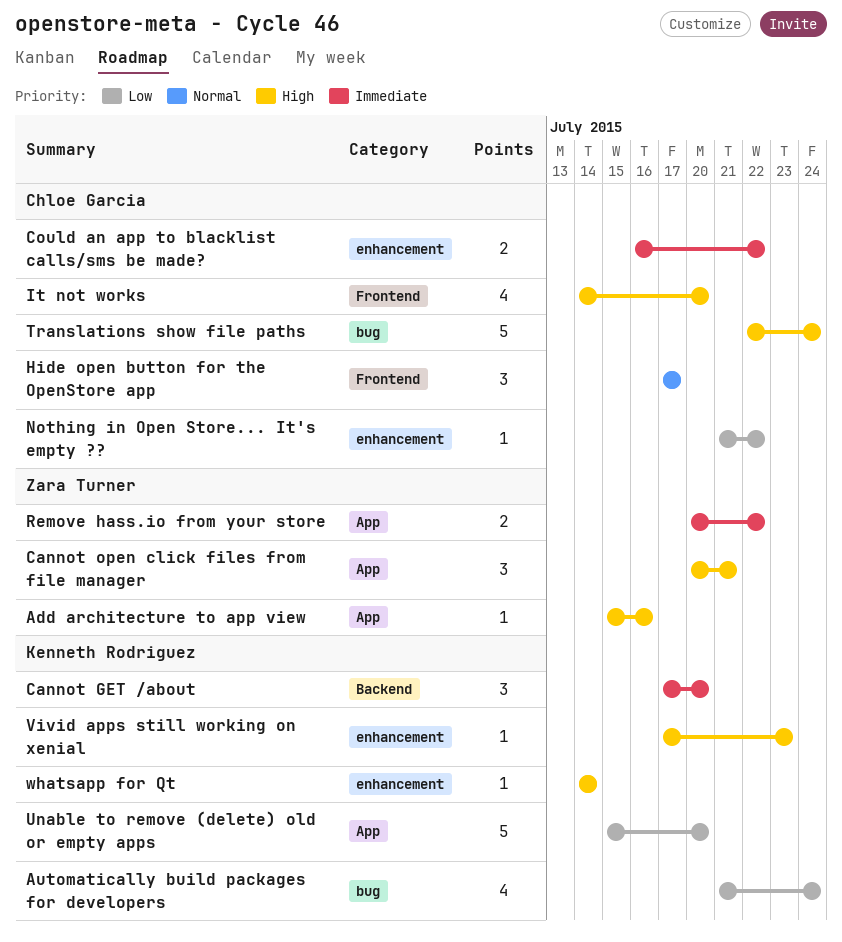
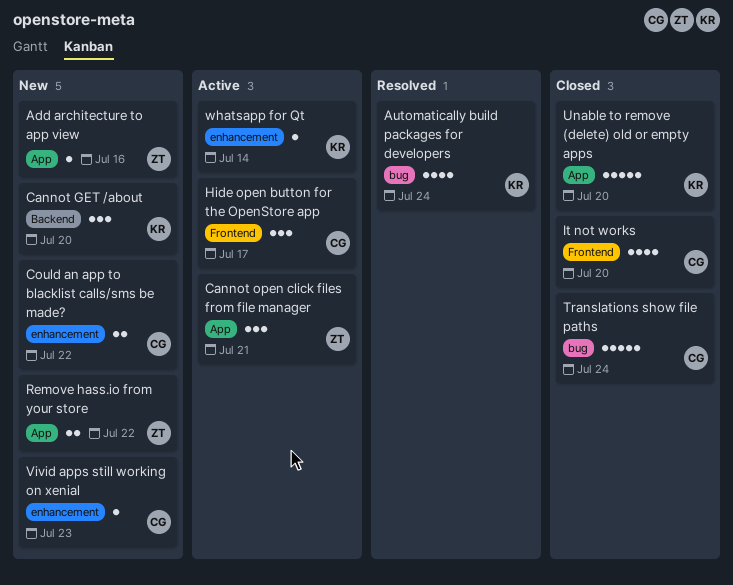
Nothing in Open Store... It's empty ??: present -> none
Vivid apps still working on xenial, owner: Kenneth Rodriguez -> Chloe Garcia

